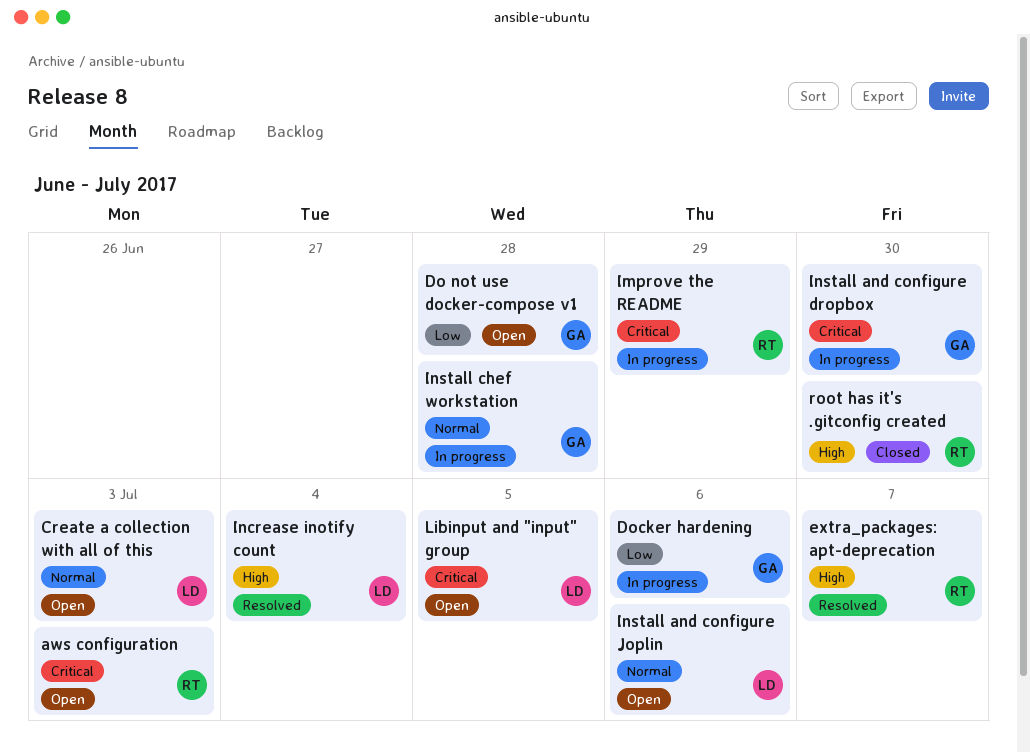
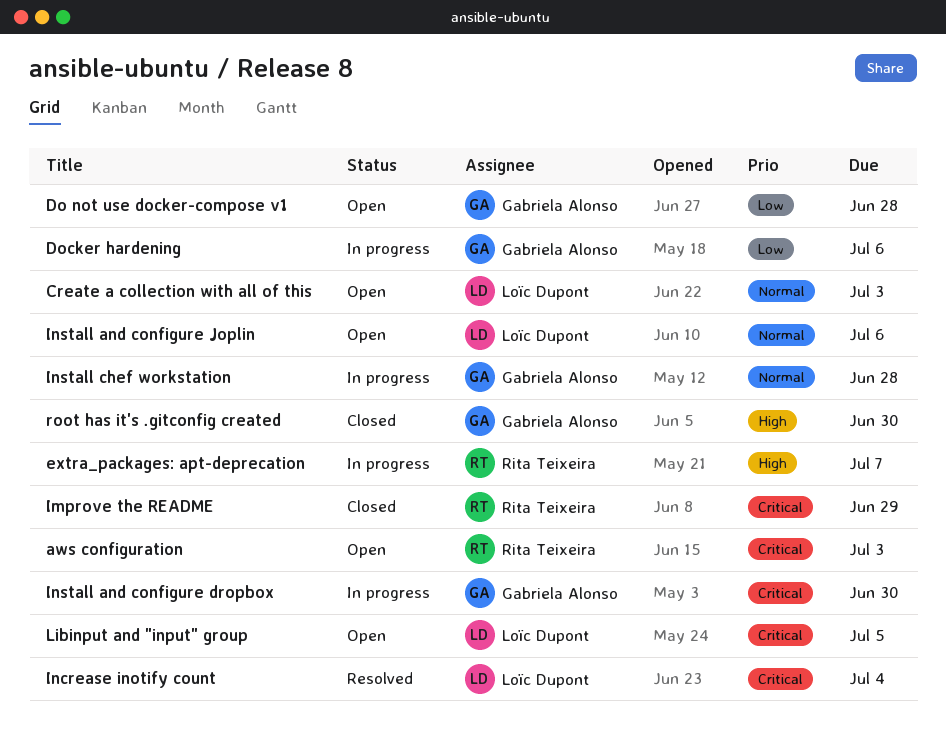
extra_packages: apt-deprecation, status: Resolved -> In progress
Improve the README, status: In progress -> Closed
Increase inotify count, priority: High -> Critical
root has it's .gitconfig created, owner: Rita Teixeira -> Gabriela Alonso

